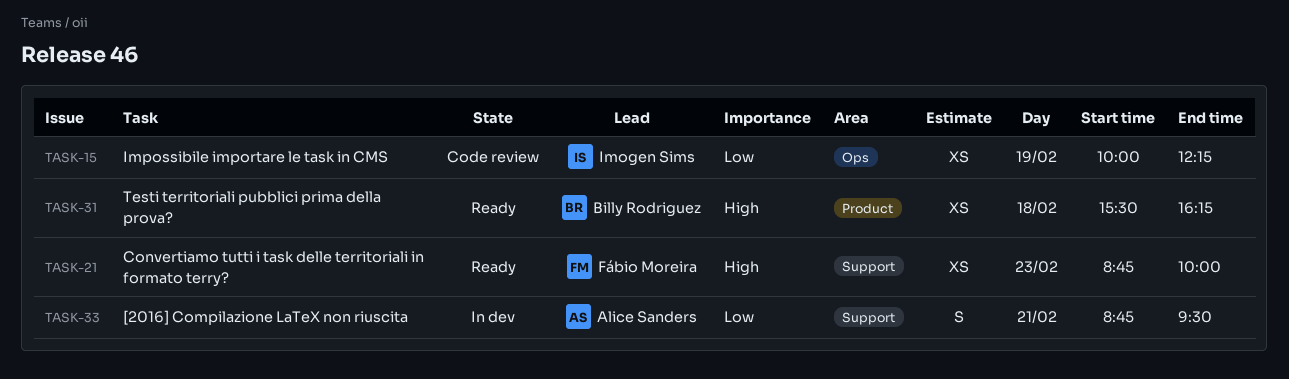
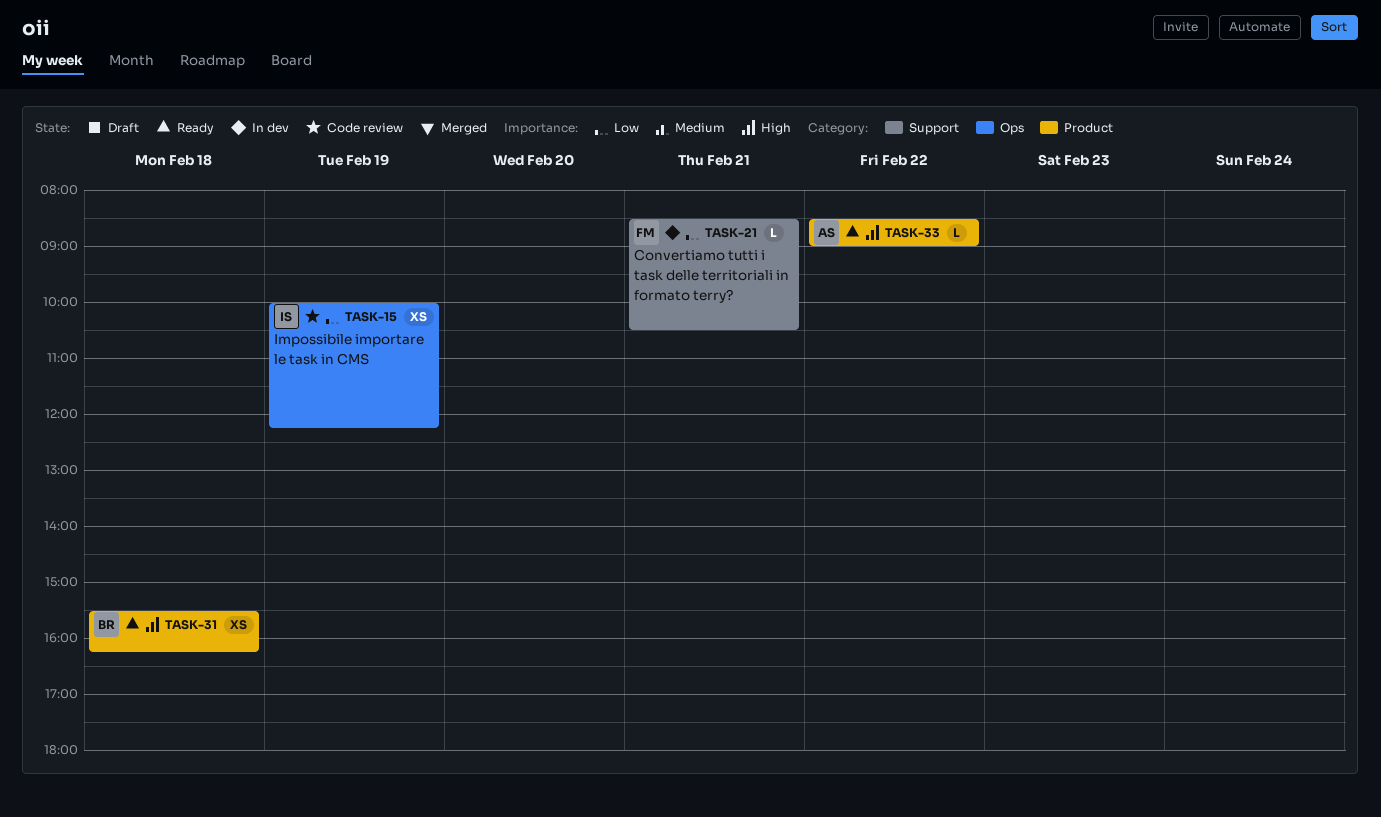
TASK-21, status: Ready -> In dev
TASK-21, priority: High -> Low
TASK-21, estimate: XS -> L
TASK-21, day: Feb 23 -> Feb 21
TASK-21, begins: 08:45 -> 08:30
TASK-21, ends: 10:00 -> 10:30
TASK-33, status: In dev -> Ready
TASK-33, priority: Low -> High
TASK-33, label: Support -> Product
TASK-33, estimate: S -> L
TASK-33, day: Feb 21 -> Feb 22
TASK-33, begins: 08:45 -> 08:30
TASK-33, ends: 09:30 -> 09:00

